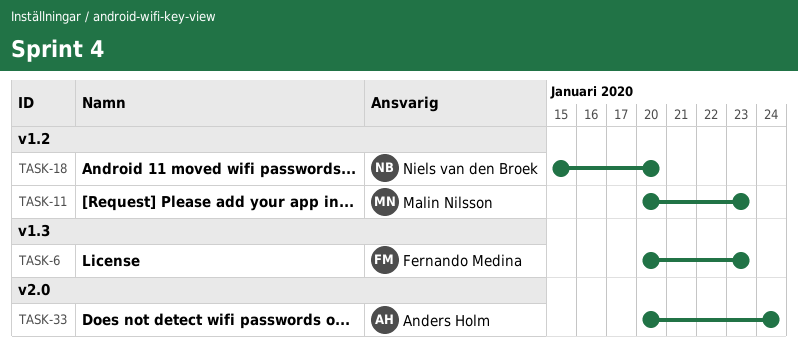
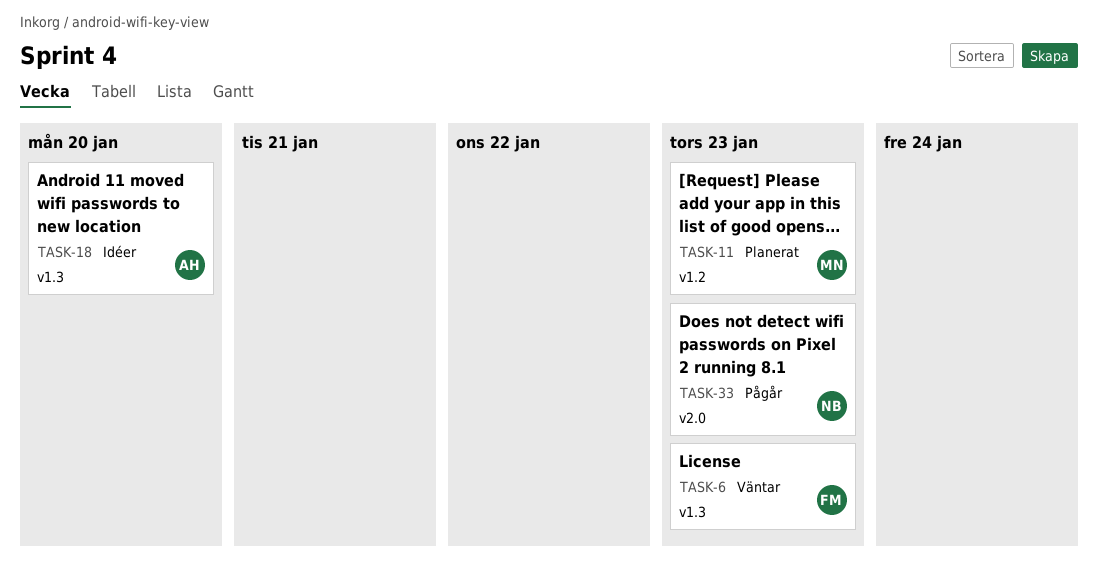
TASK-18, owner: Niels van den Broek -> Anders Holm
TASK-18, label: v1.2 -> v1.3
TASK-33, owner: Anders Holm -> Niels van den Broek
TASK-33, due: Jan 24 -> Jan 23

